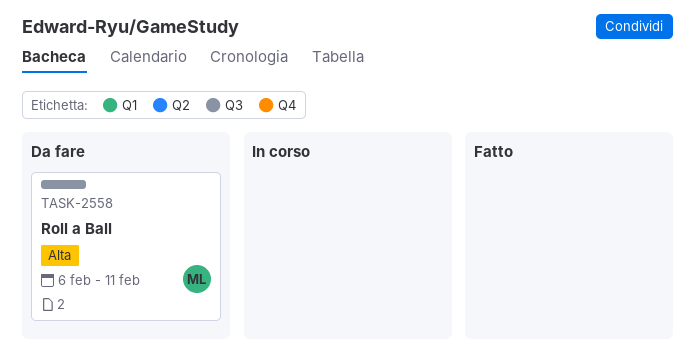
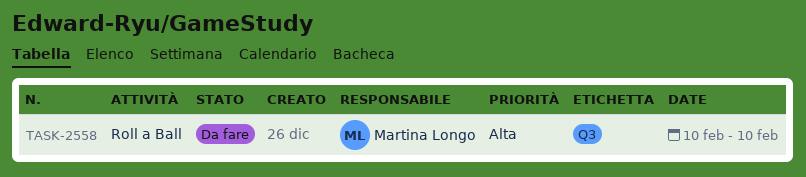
TASK-2558, start: Feb 6 -> Feb 10
TASK-2558, due: Feb 11 -> Feb 10

